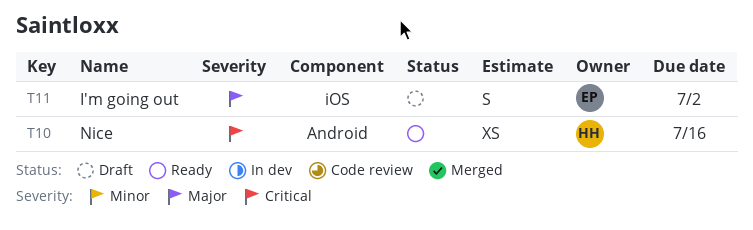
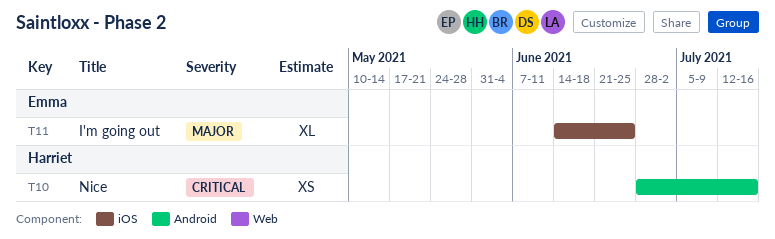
T11, estimate: S -> XL
T11, due: Jul 2 -> Jun 25

